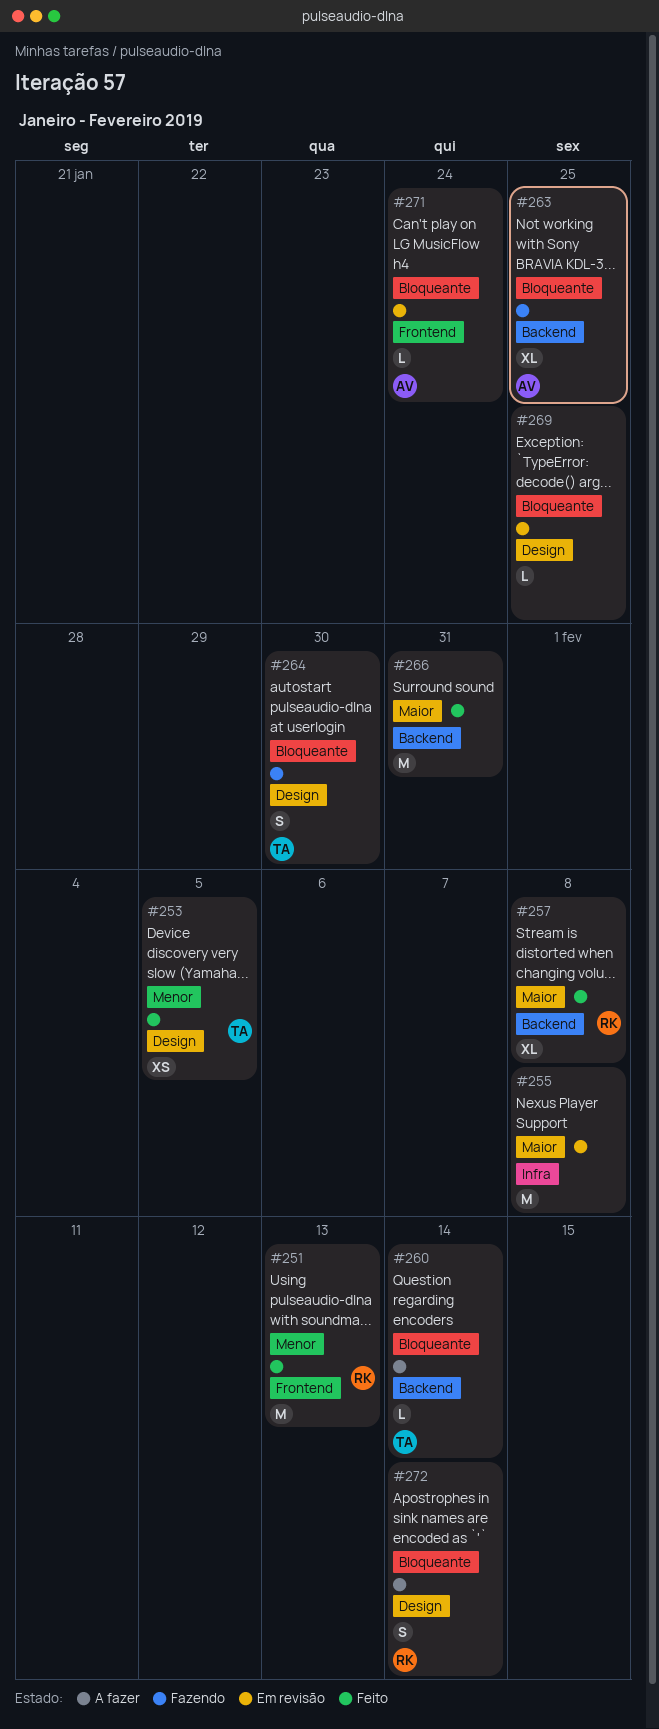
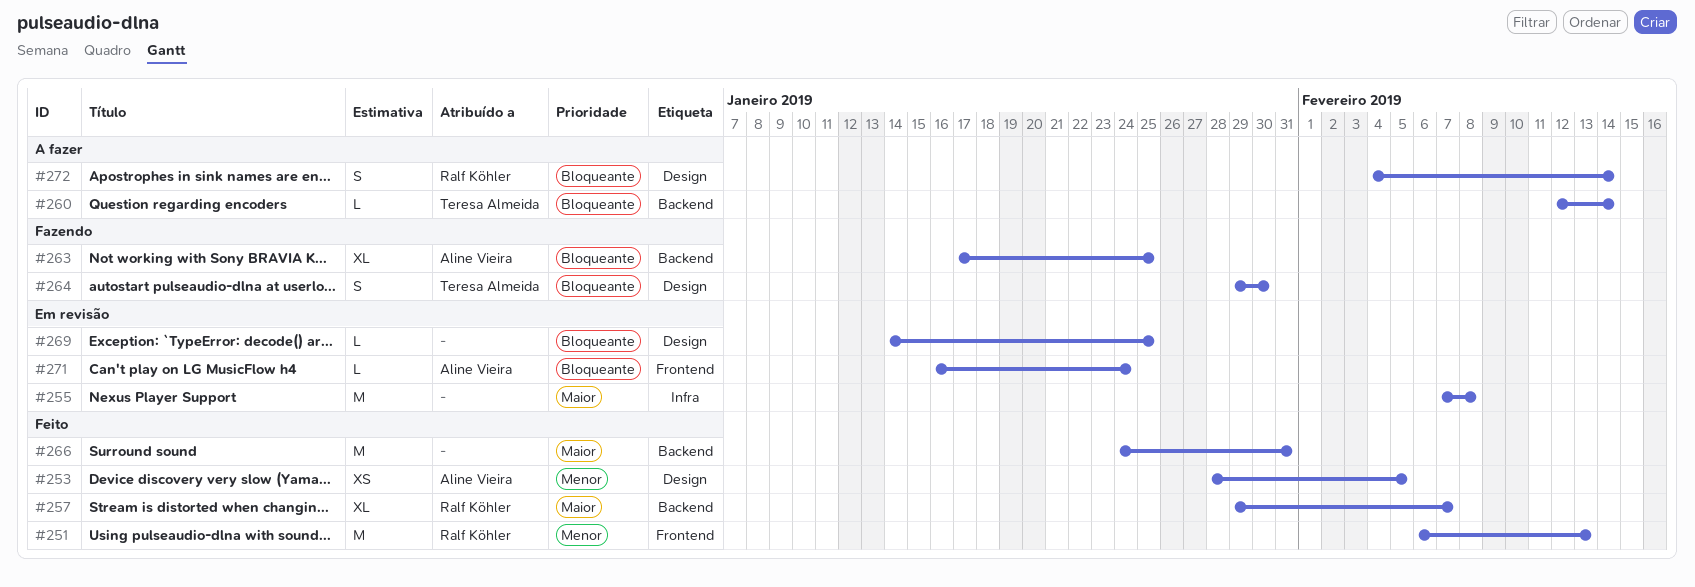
#253, owner: Teresa Almeida -> Aline Vieira
#257, due: Feb 8 -> Feb 7

